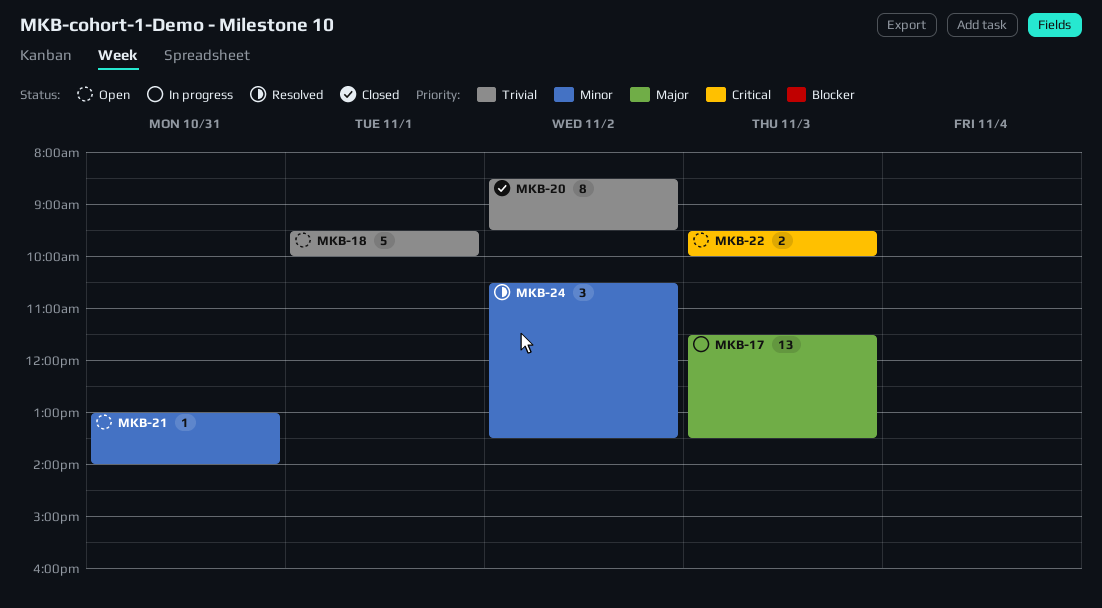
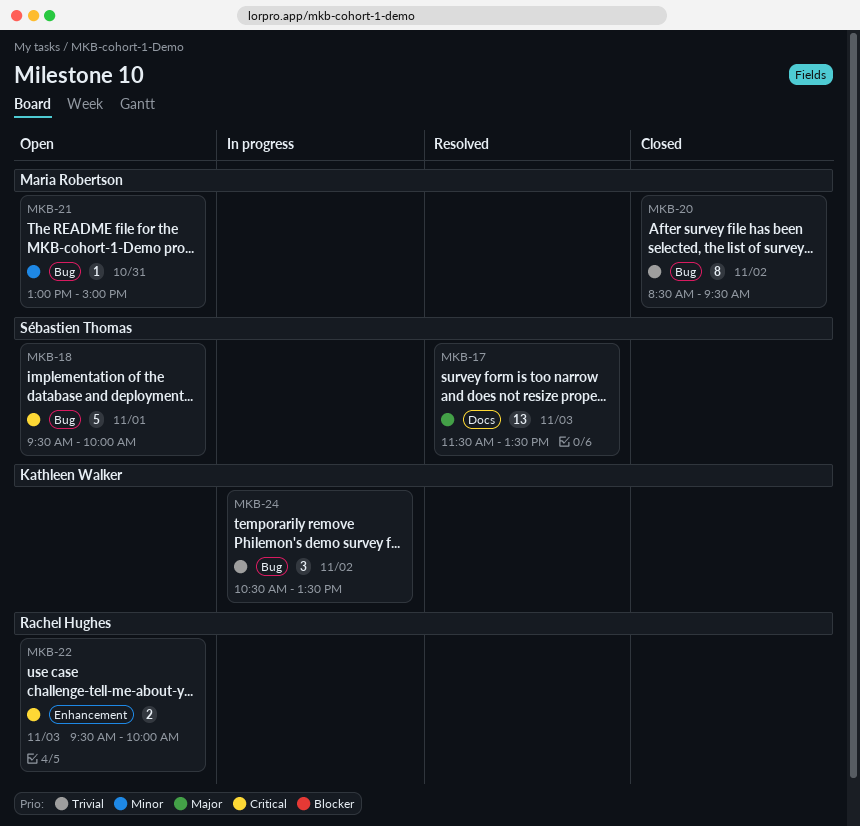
MKB-17, status: In progress -> Resolved
MKB-18, priority: Trivial -> Critical
MKB-21, ends: 14:00 -> 15:00
MKB-24, status: Resolved -> In progress
MKB-24, priority: Minor -> Trivial

